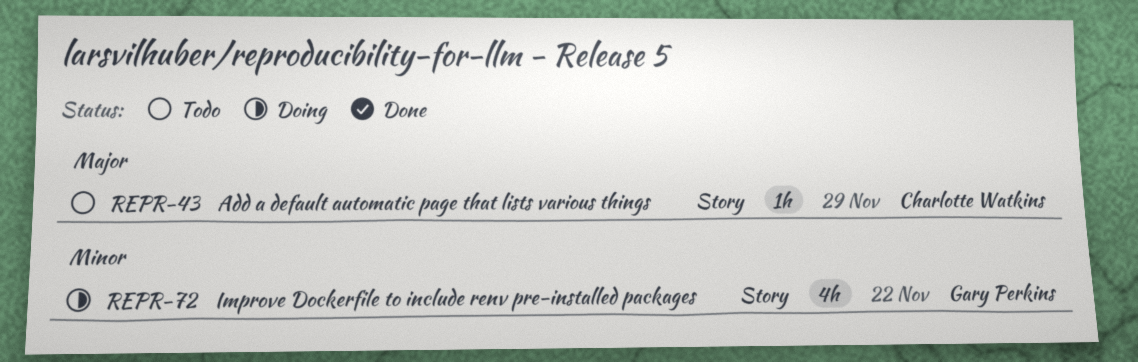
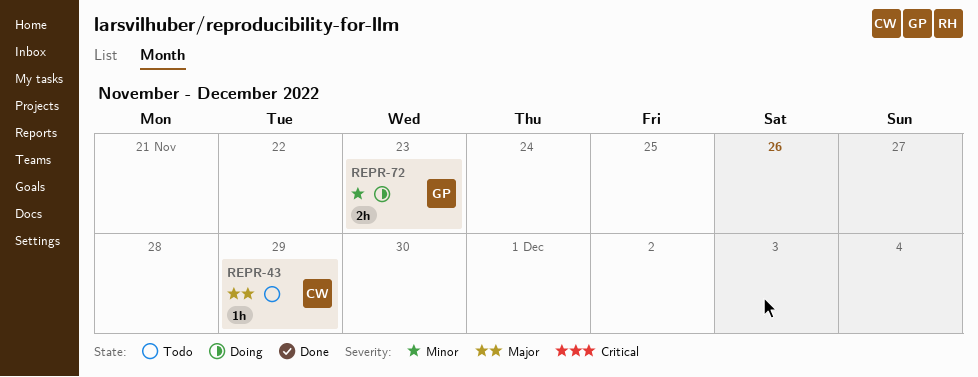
REPR-72, estimate: 4h -> 2h
REPR-72, due: Nov 22 -> Nov 23

